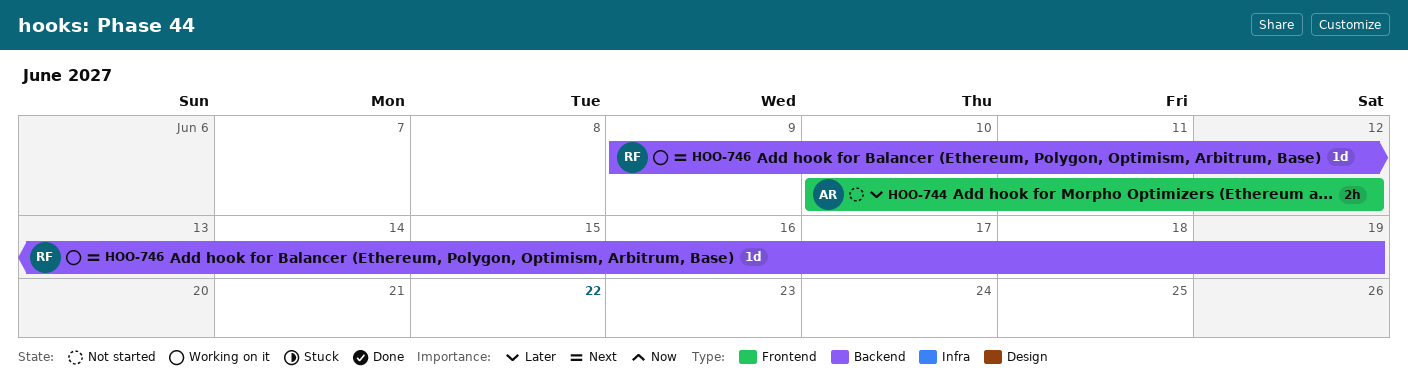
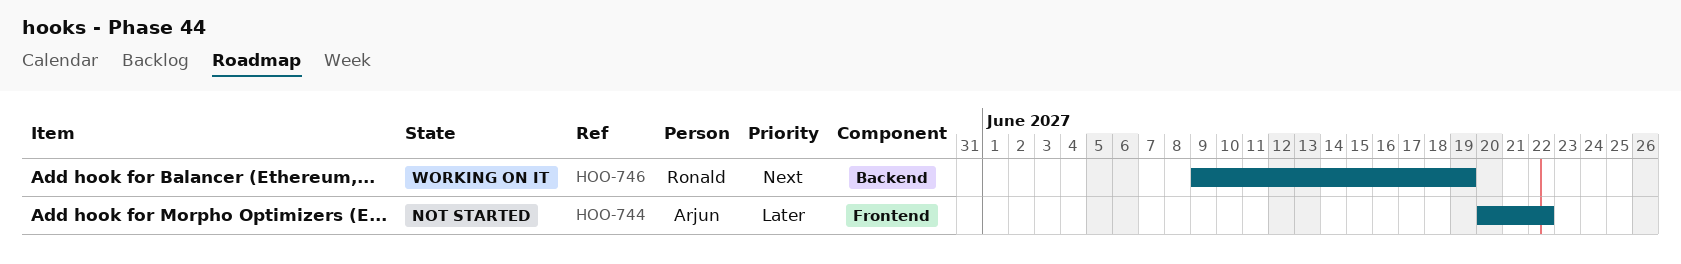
HOO-744, start: Jun 10 -> Jun 20
HOO-744, due: Jun 12 -> Jun 22

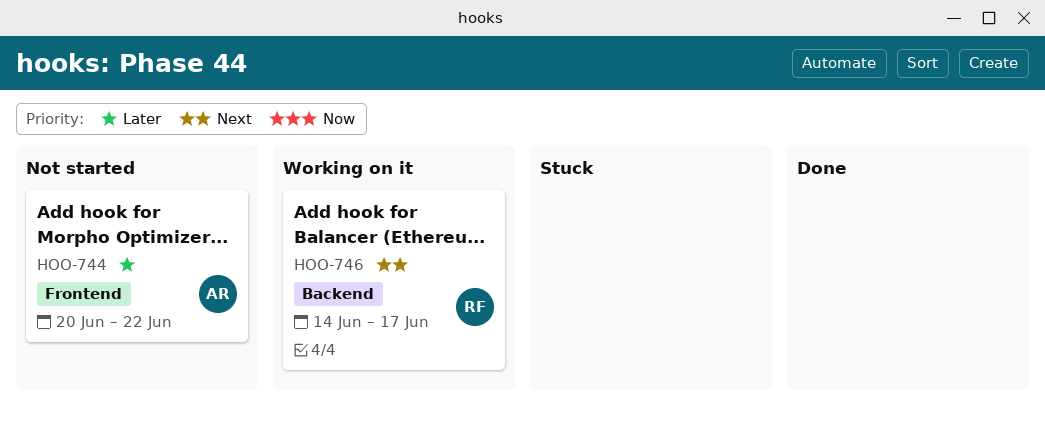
HOO-746, start: Jun 9 -> Jun 14
HOO-746, due: Jun 19 -> Jun 17

